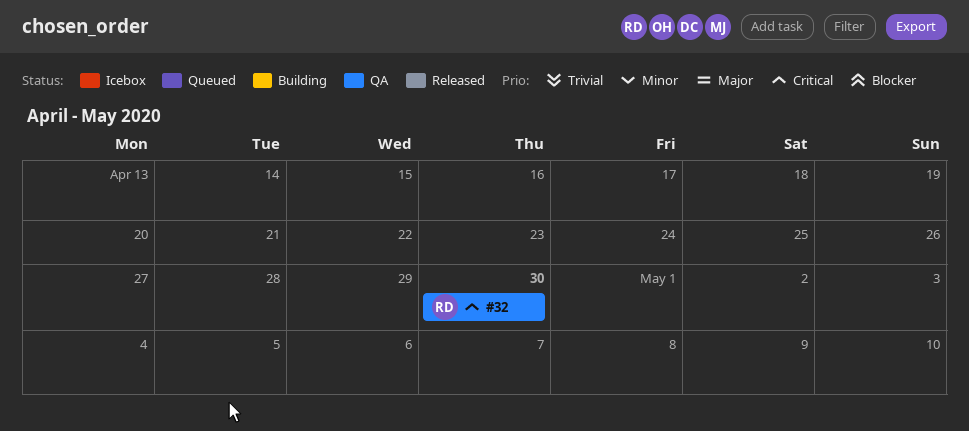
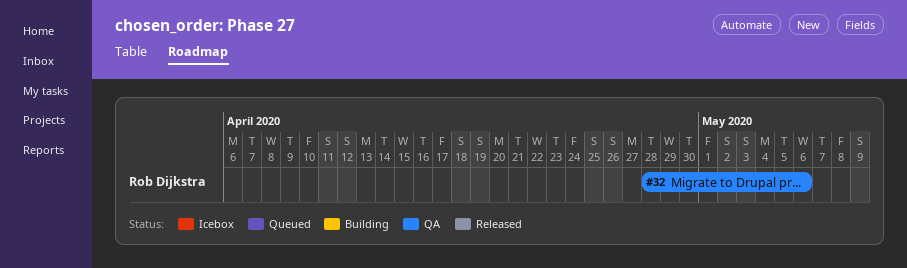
#32, start: Apr 30 -> Apr 28
#32, due: Apr 30 -> May 6

